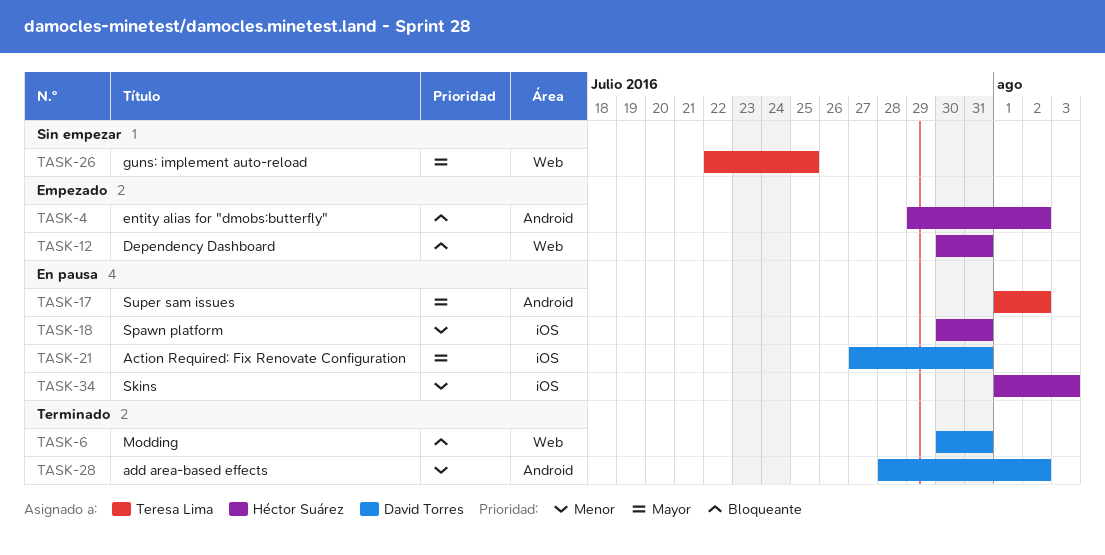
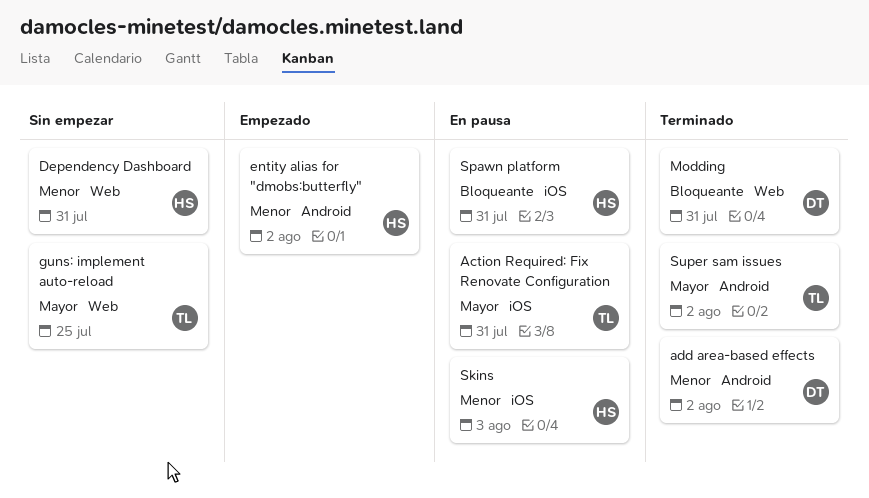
Action Required: Fix Renovate Configuration, owner: David Torres -> Teresa Lima
Dependency Dashboard, status: Empezado -> Sin empezar
Dependency Dashboard, priority: Bloqueante -> Menor
entity alias for "dmobs:butterfly", priority: Bloqueante -> Menor
Spawn platform, priority: Menor -> Bloqueante
Super sam issues, status: En pausa -> Terminado

